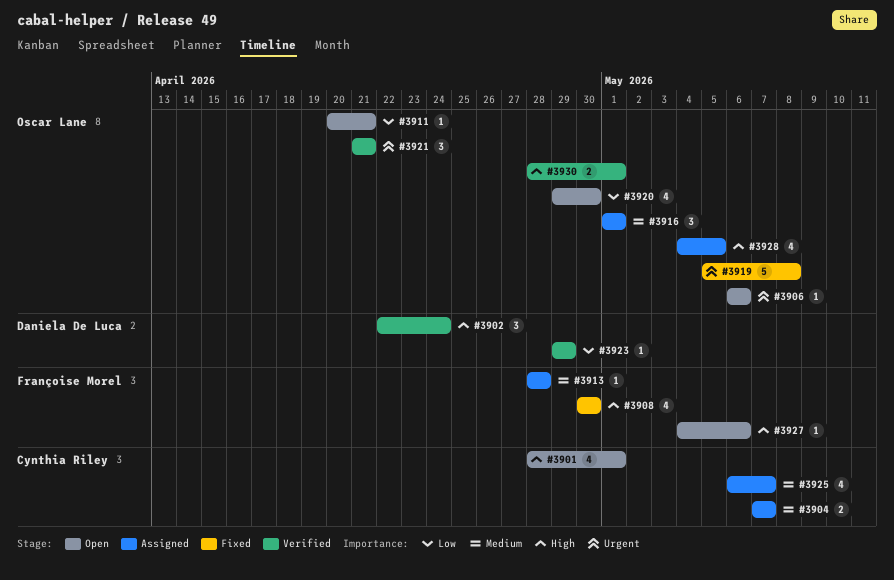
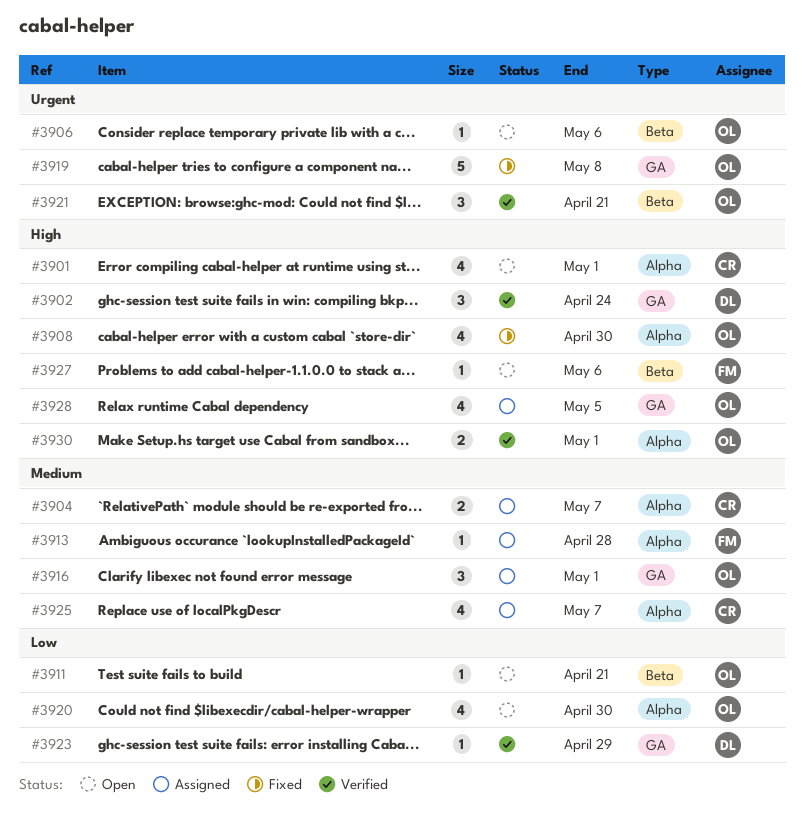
#3908, owner: Françoise Morel -> Oscar Lane

